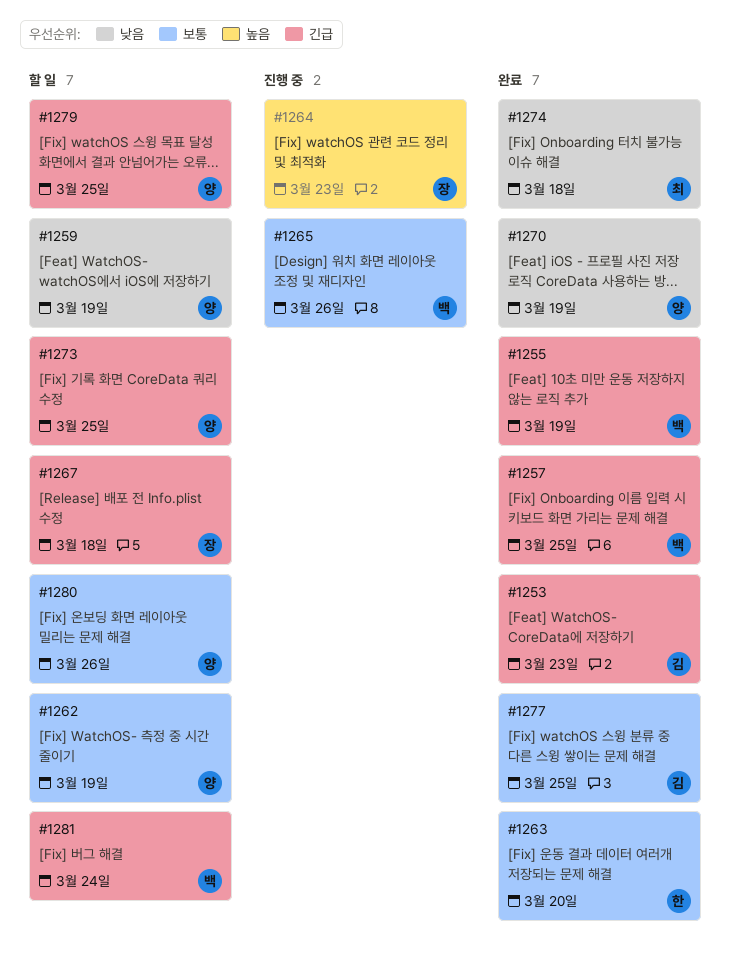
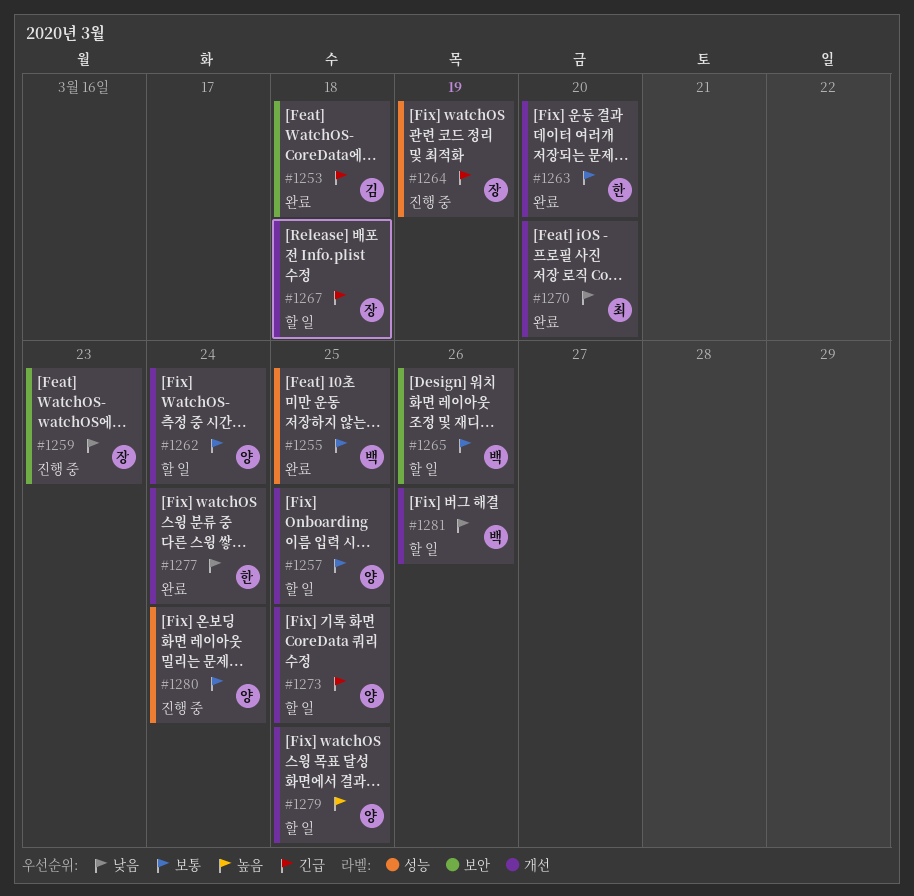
#1253, due: Mar 23 -> Mar 18
#1255, priority: 긴급 -> 보통
#1255, due: Mar 19 -> Mar 25
#1257, status: 완료 -> 할 일
#1257, owner: 백 -> 양
#1257, priority: 긴급 -> 보통
#1259, status: 할 일 -> 진행 중
#1259, owner: 양 -> 장
#1259, due: Mar 19 -> Mar 23
#1262, due: Mar 19 -> Mar 24
#1264, priority: 높음 -> 긴급
#1264, due: Mar 23 -> Mar 19
#1265, status: 진행 중 -> 할 일
#1270, owner: 양 -> 최
#1270, due: Mar 19 -> Mar 20
#1274: present -> none
#1277, owner: 김 -> 한
#1277, priority: 보통 -> 낮음
#1277, due: Mar 25 -> Mar 24
#1279, priority: 긴급 -> 높음
#1280, status: 할 일 -> 진행 중
#1280, due: Mar 26 -> Mar 24
#1281, priority: 긴급 -> 낮음
#1281, due: Mar 24 -> Mar 26

